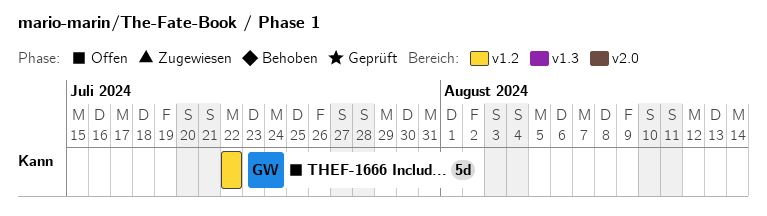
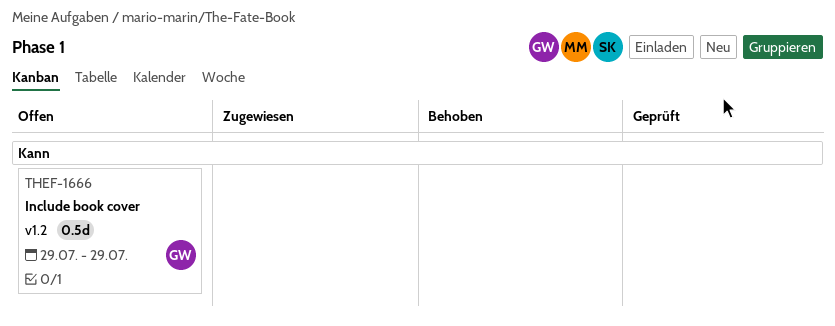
THEF-1666, estimate: 5d -> 0.5d
THEF-1666, start: Jul 22 -> Jul 29
THEF-1666, due: Jul 22 -> Jul 29

